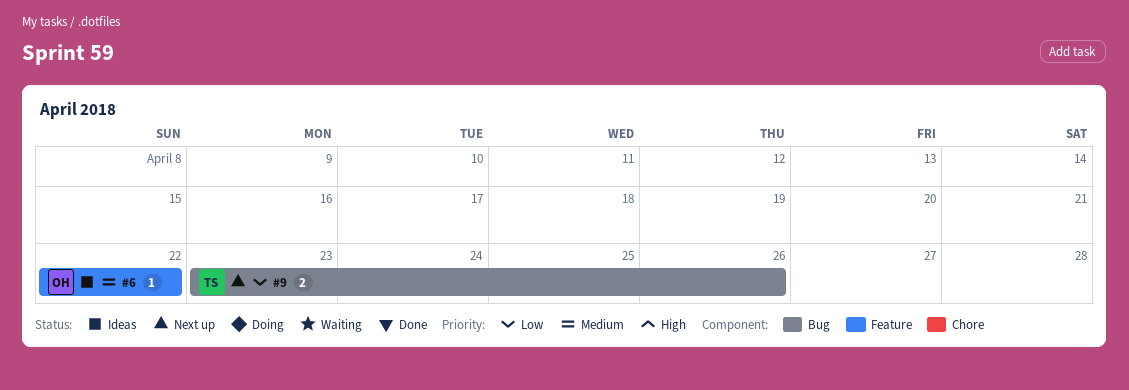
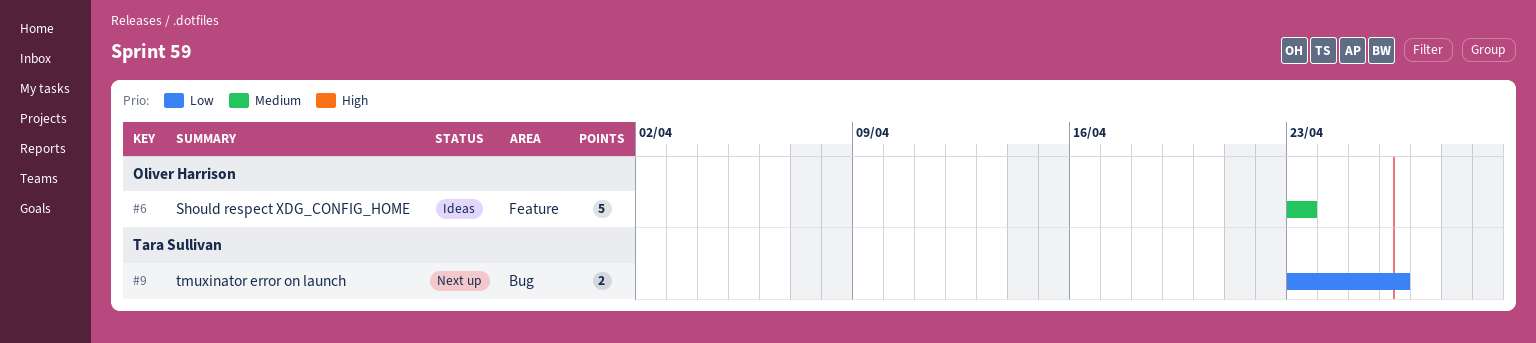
#6, estimate: 1 -> 5
#6, start: Apr 22 -> Apr 23
#6, due: Apr 22 -> Apr 23

